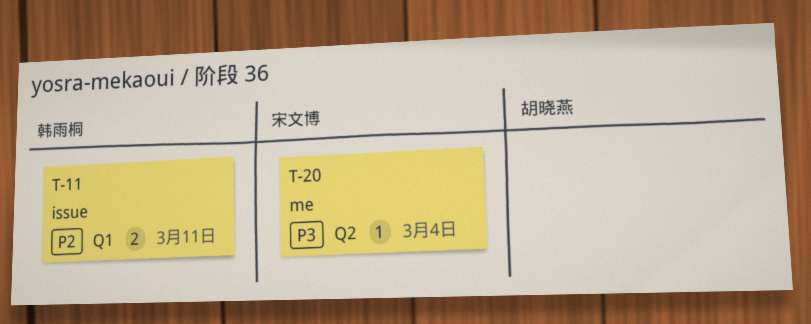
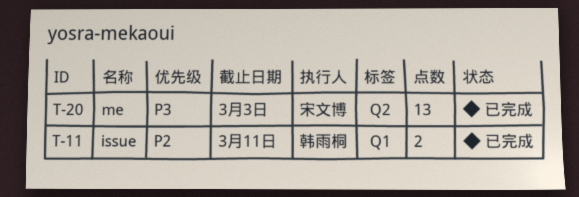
T-20, estimate: 1 -> 13
T-20, due: Mar 4 -> Mar 3

